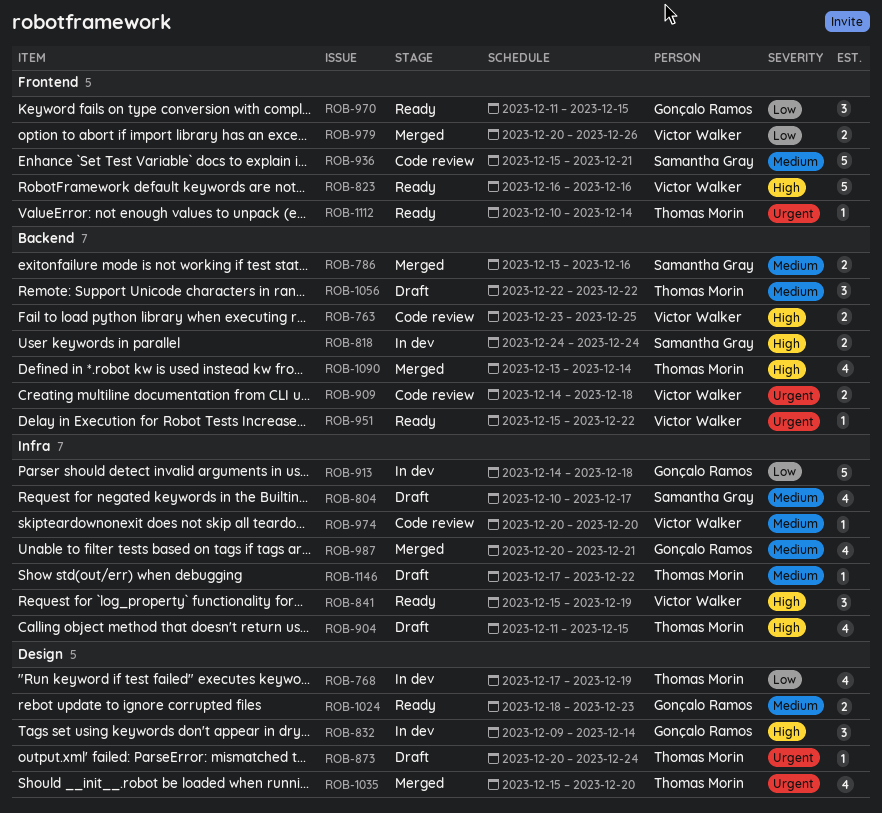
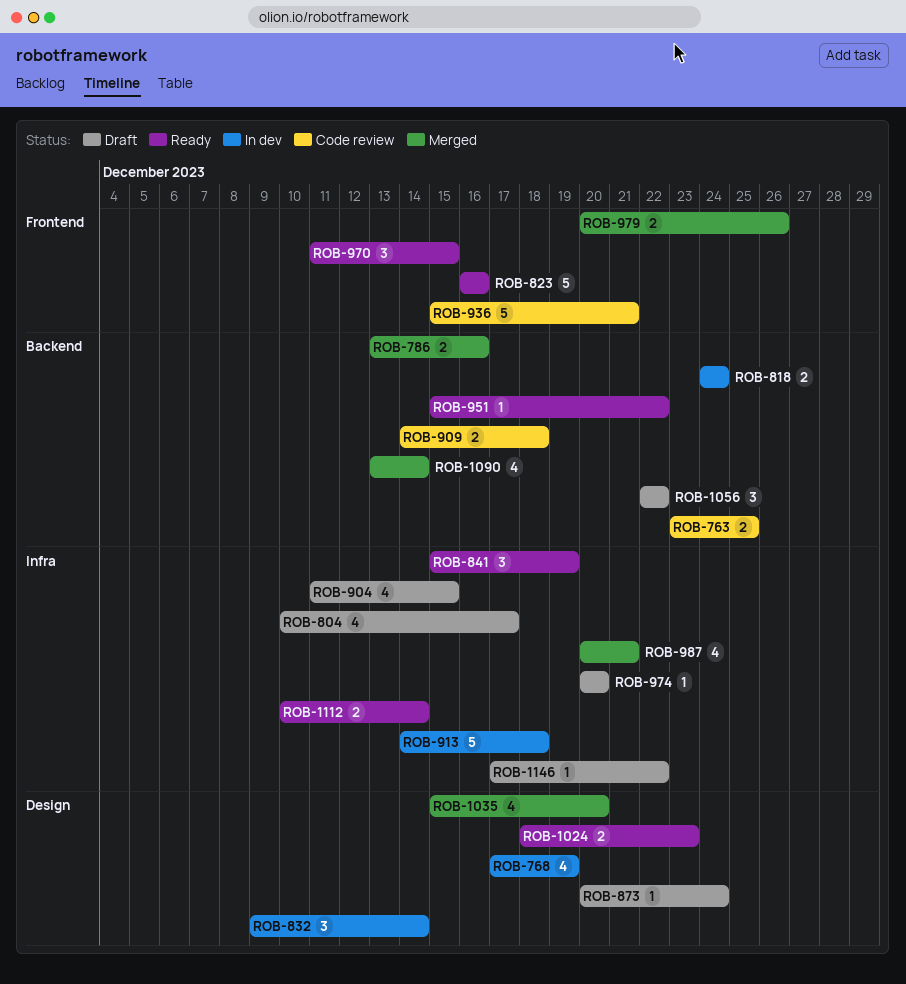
ROB-974, status: Code review -> Draft
ROB-1112, label: Frontend -> Infra
ROB-1112, estimate: 1 -> 2

